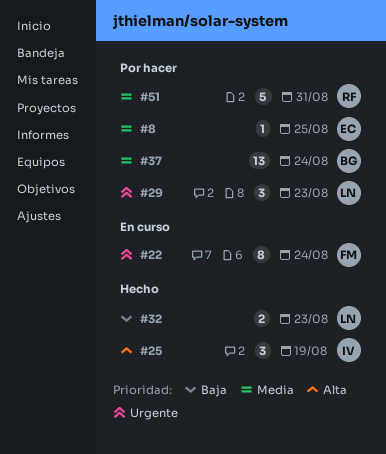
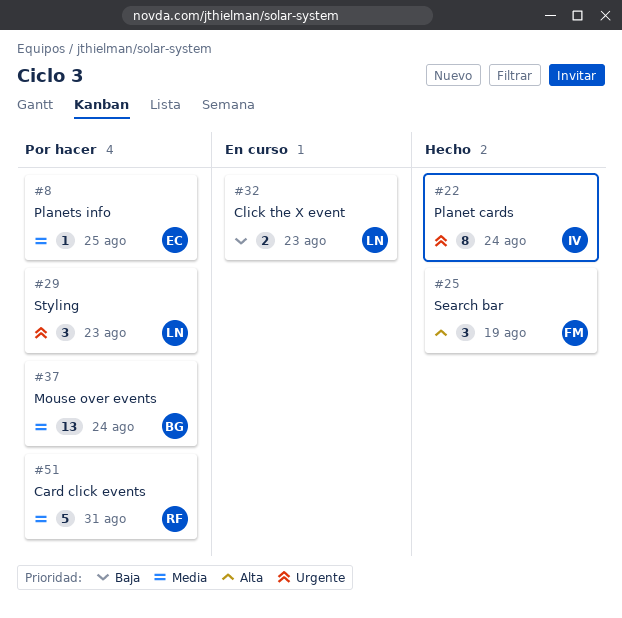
#22, status: En curso -> Hecho
#22, owner: FM -> IV
#25, owner: IV -> FM
#32, status: Hecho -> En curso

